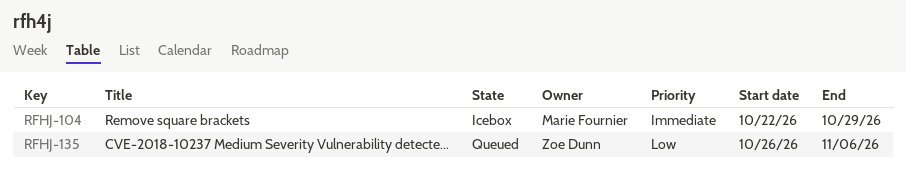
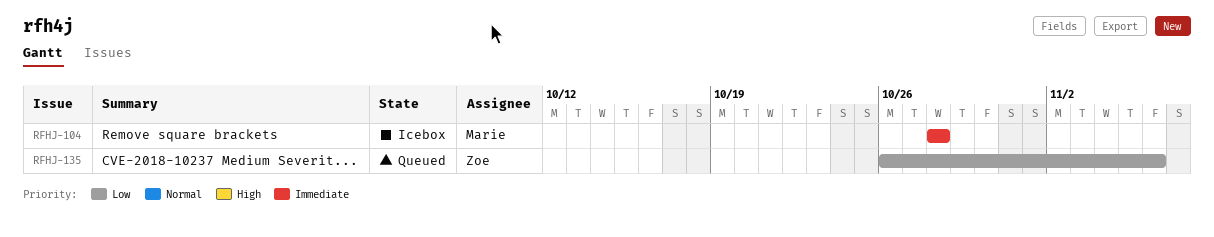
RFHJ-104, start: Oct 22 -> Oct 28
RFHJ-104, due: Oct 29 -> Oct 28

